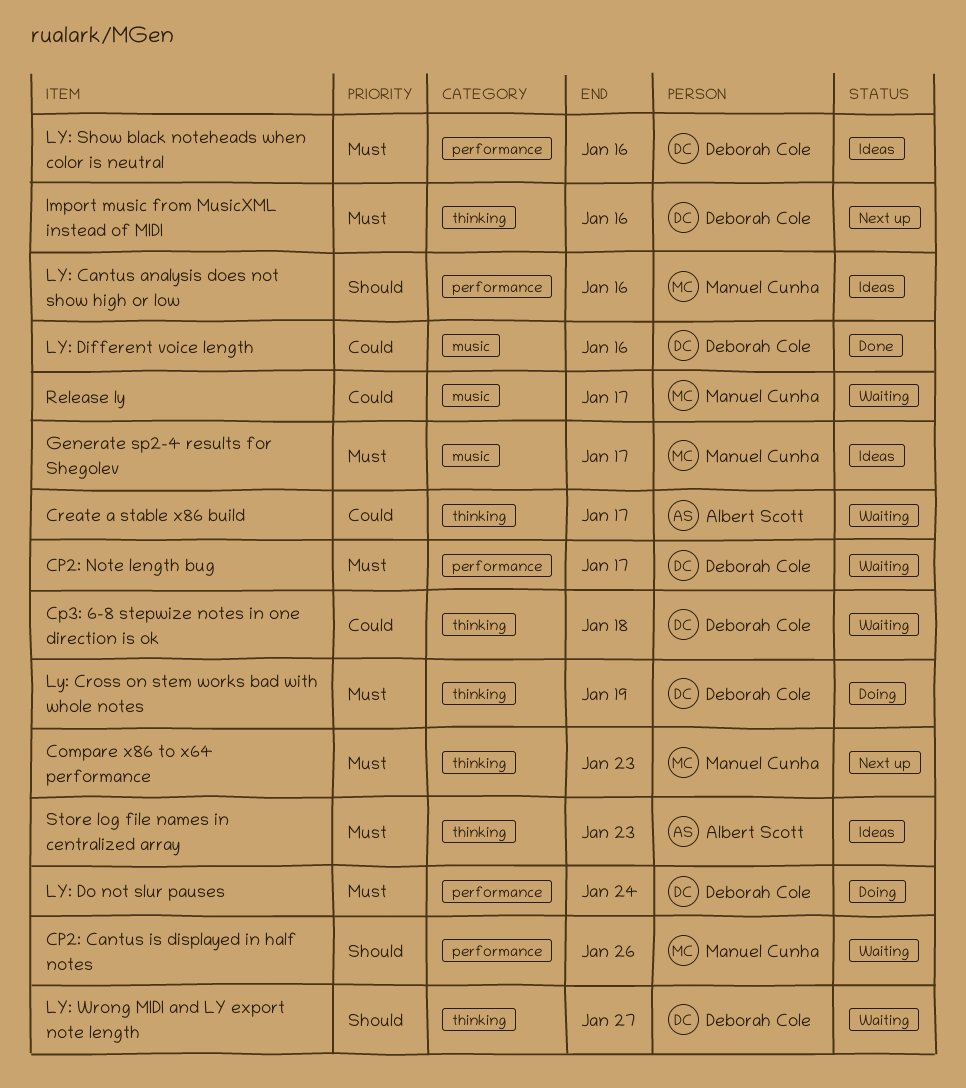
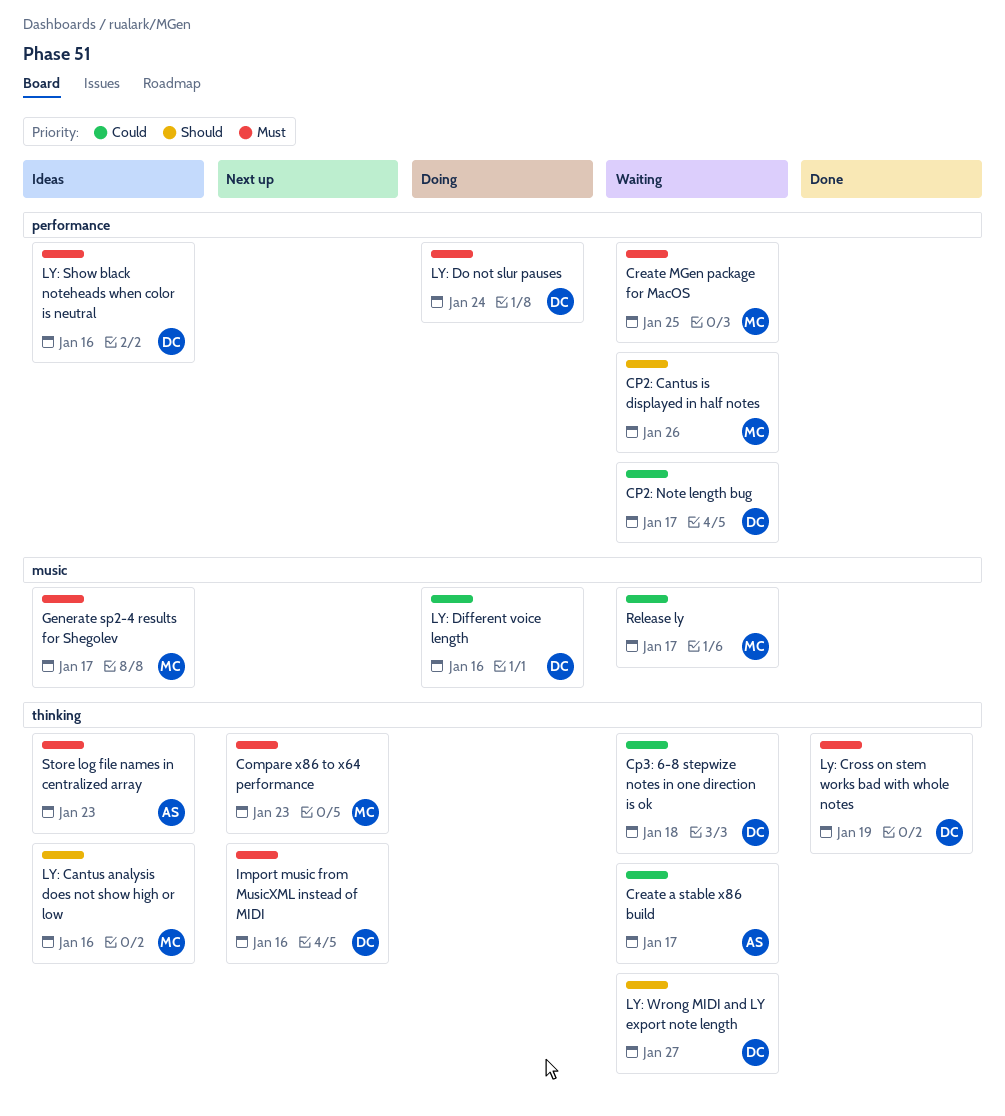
CP2: Note length bug, priority: Must -> Could
Create MGen package for MacOS: none -> present
LY: Cantus analysis does not show high or low, label: performance -> thinking
Ly: Cross on stem works bad with whole notes, status: Doing -> Done
LY: Different voice length, status: Done -> Doing

